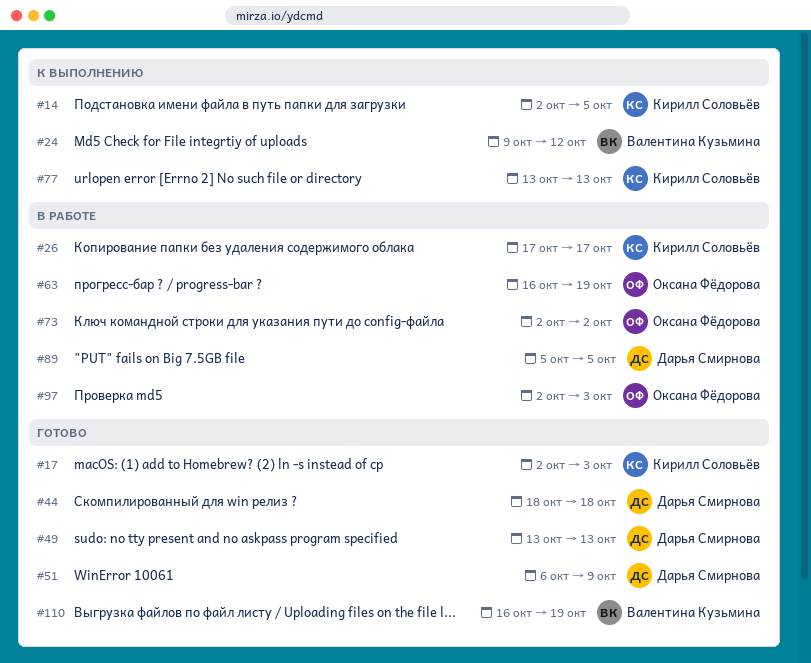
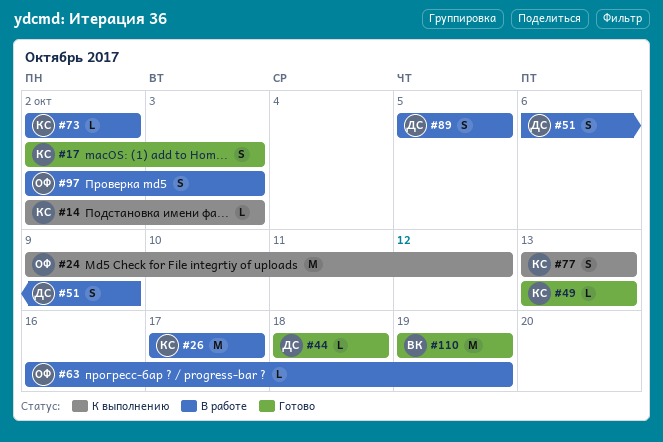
#14, due: Oct 5 -> Oct 3
#24, owner: Валентина Кузьмина -> Оксана Фёдорова
#49, owner: Дарья Смирнова -> Кирилл Соловьёв
#51, status: Готово -> В работе
#73, owner: Оксана Фёдорова -> Кирилл Соловьёв
#110, start: Oct 16 -> Oct 19

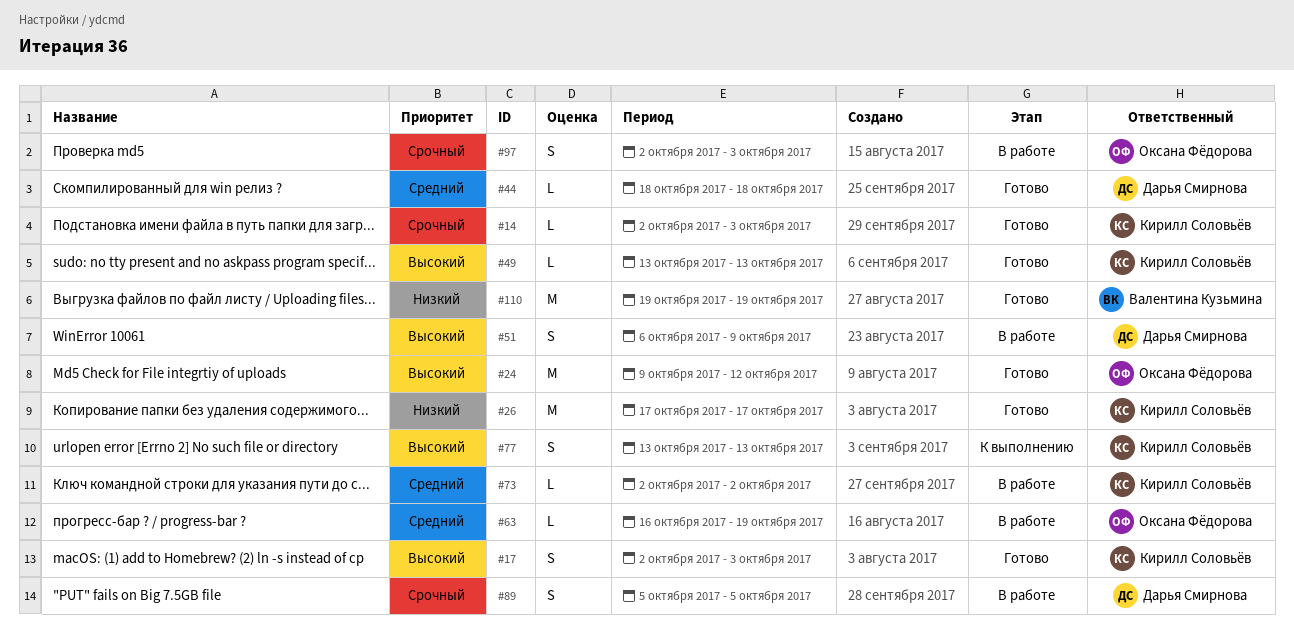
#14, status: К выполнению -> Готово
#24, status: К выполнению -> Готово
#26, status: В работе -> Готово

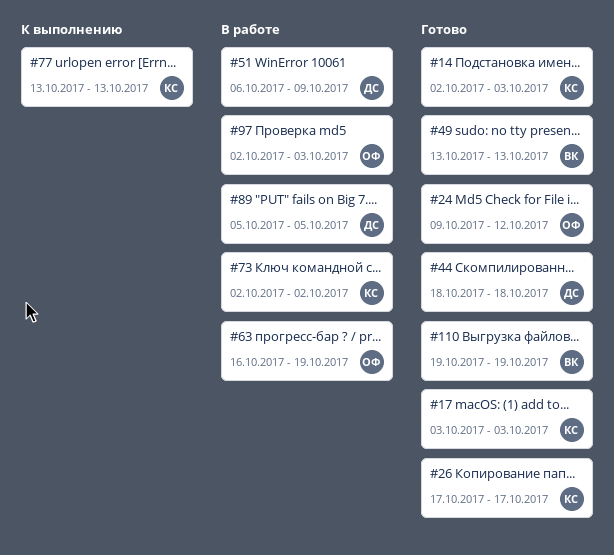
#17, start: Oct 2 -> Oct 3
#49, owner: Кирилл Соловьёв -> Валентина Кузьмина

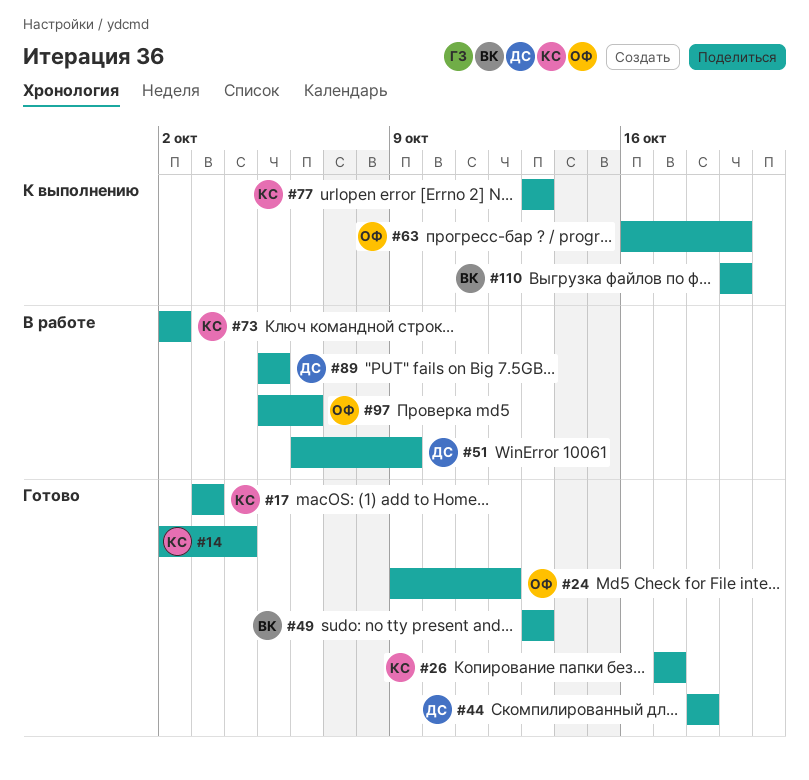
#14, due: Oct 3 -> Oct 4
#63, status: В работе -> К выполнению
#97, start: Oct 2 -> Oct 5
#97, due: Oct 3 -> Oct 6
#110, status: Готово -> К выполнению

